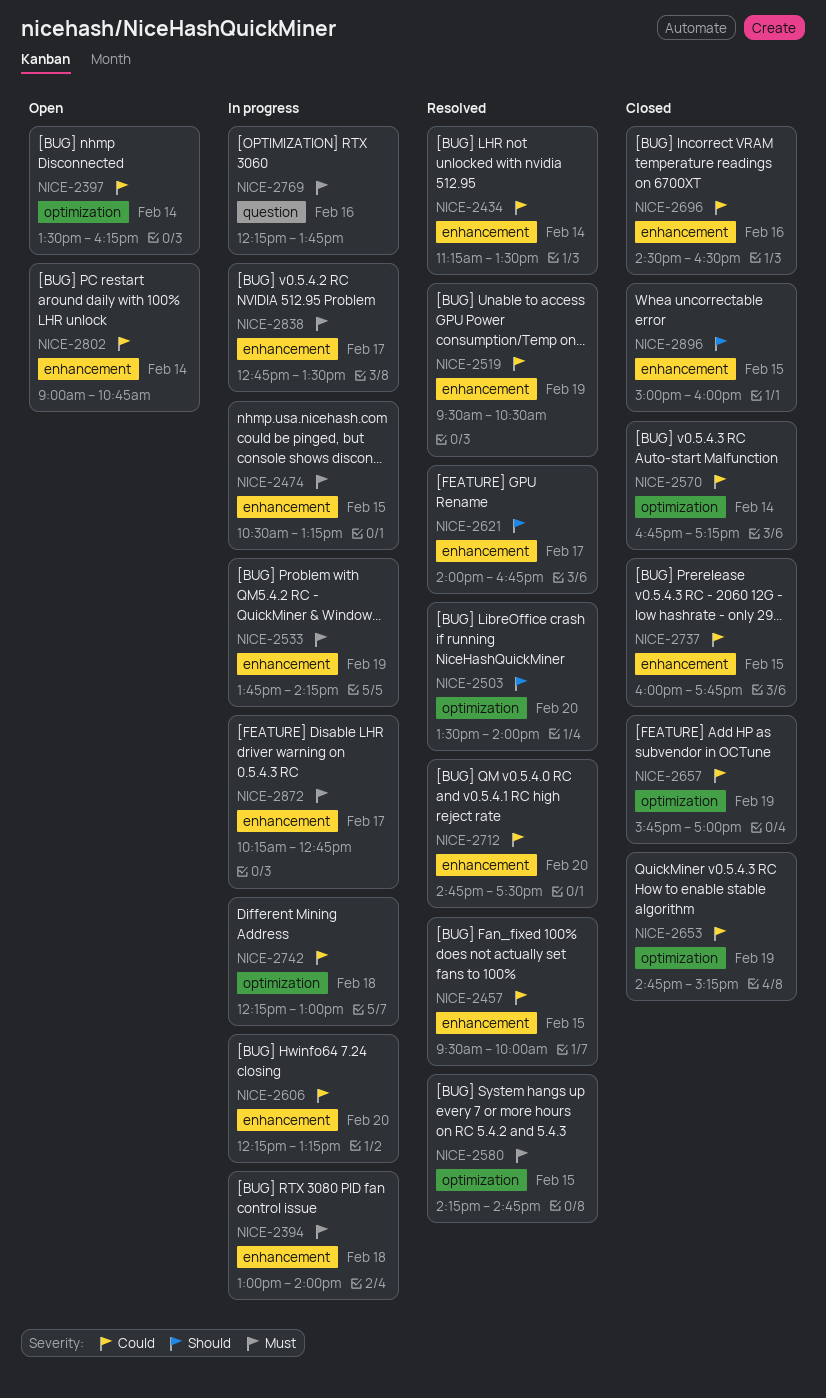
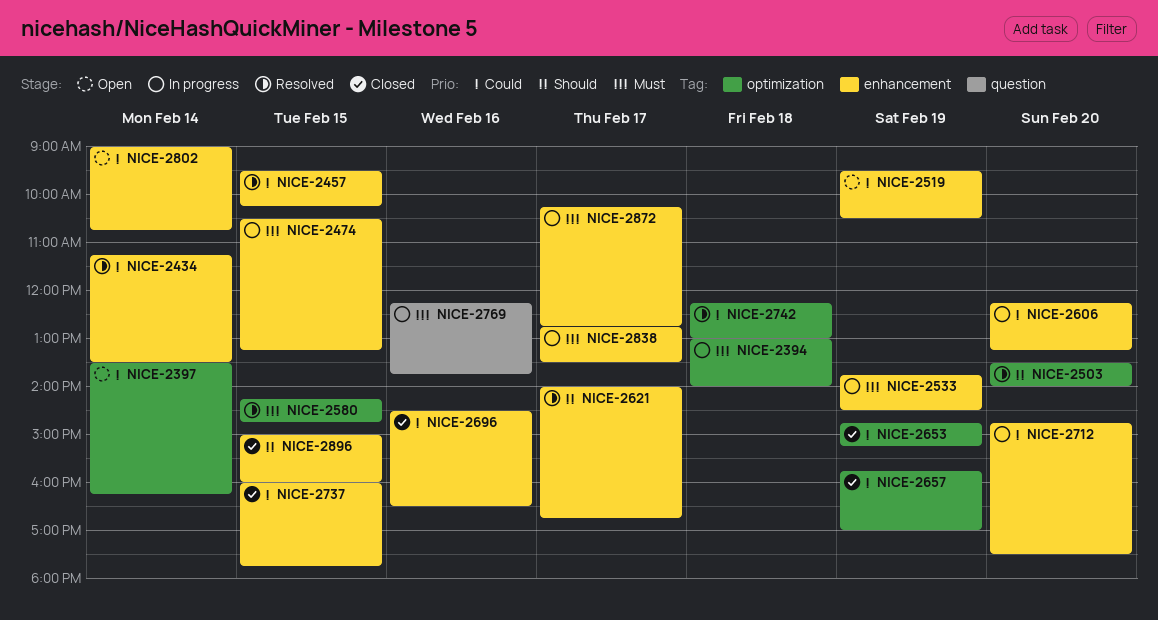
NICE-2394, label: enhancement -> optimization
NICE-2457, ends: 10:00 -> 10:15
NICE-2519, status: Resolved -> Open
NICE-2533, ends: 14:15 -> 14:30
NICE-2570: present -> none
NICE-2712, status: Resolved -> In progress
NICE-2742, status: In progress -> Resolved

